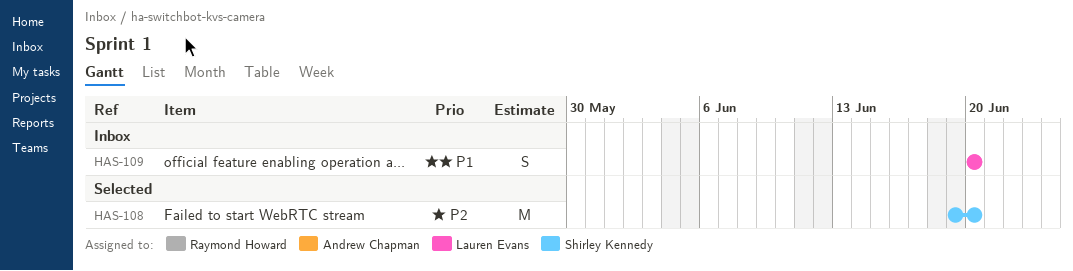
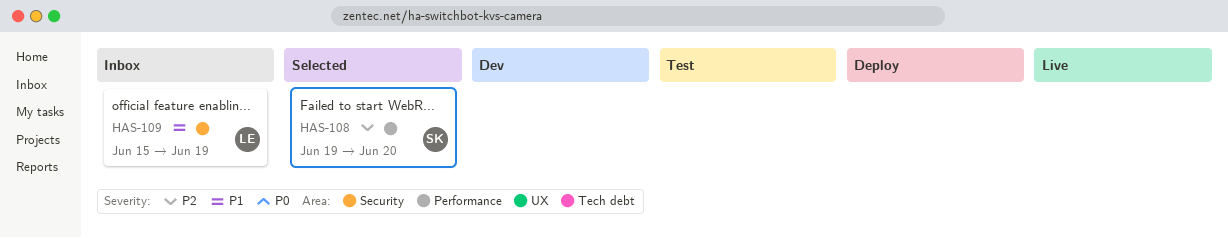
HAS-109, start: Jun 20 -> Jun 15
HAS-109, due: Jun 20 -> Jun 19

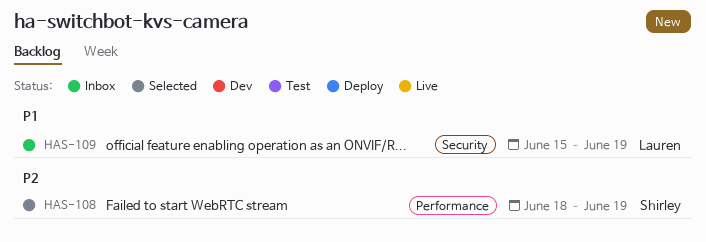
HAS-108, start: Jun 19 -> Jun 18
HAS-108, due: Jun 20 -> Jun 19

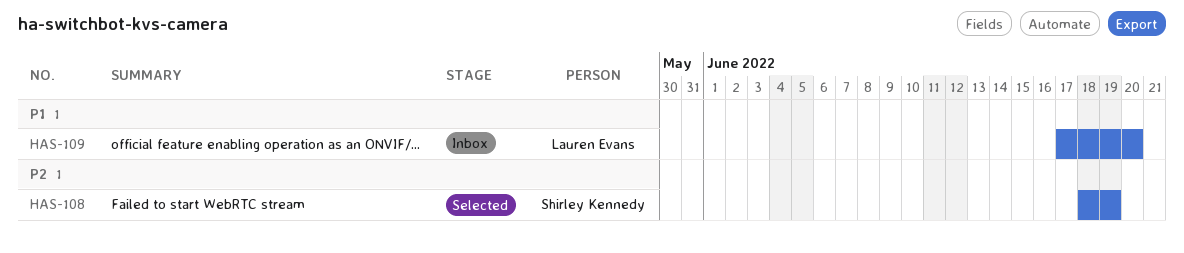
HAS-109, start: Jun 15 -> Jun 17
HAS-109, due: Jun 19 -> Jun 20

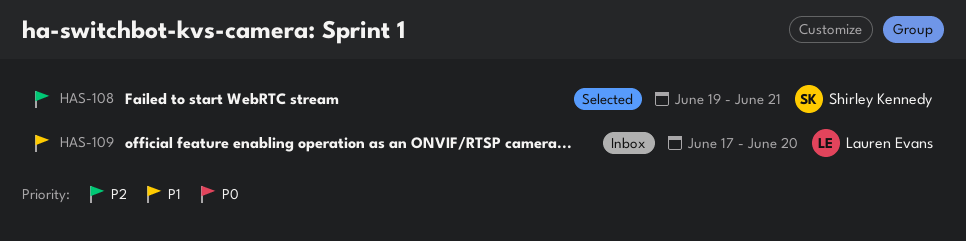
HAS-108, start: Jun 18 -> Jun 19
HAS-108, due: Jun 19 -> Jun 21

